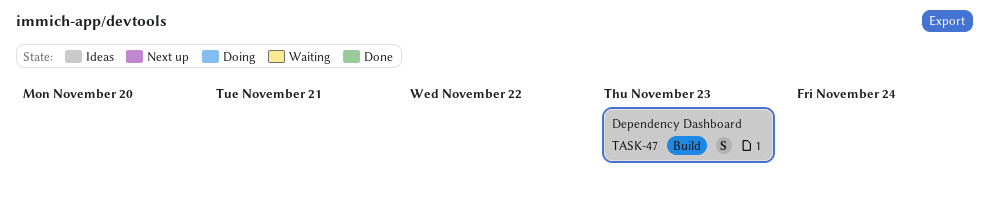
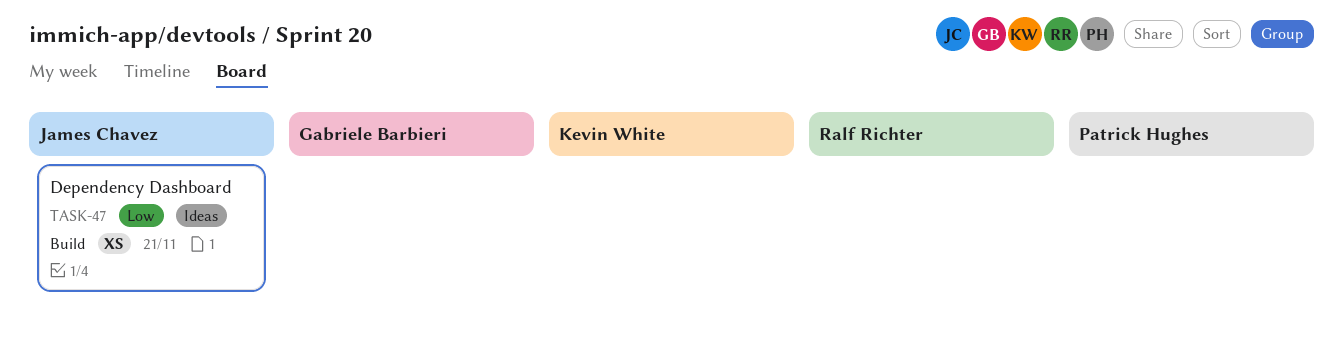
TASK-47, estimate: S -> XS
TASK-47, due: Nov 23 -> Nov 21

